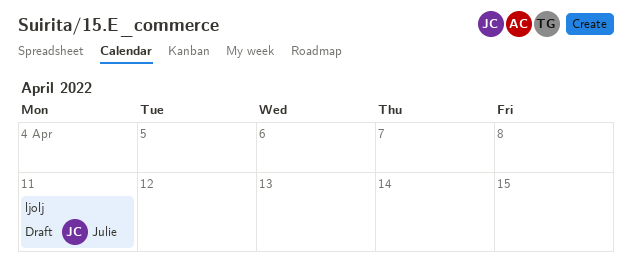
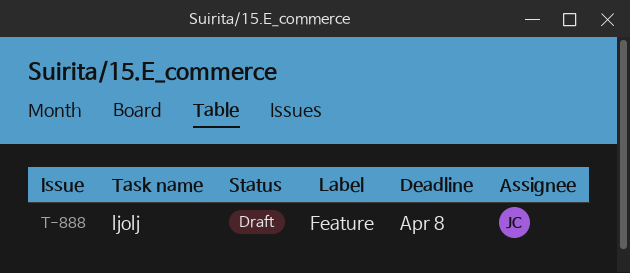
ljolj, due: Apr 11 -> Apr 8

